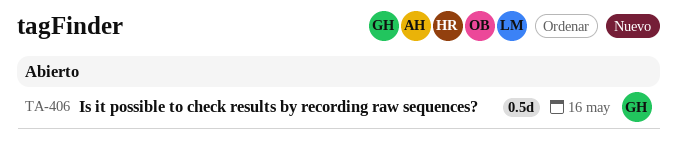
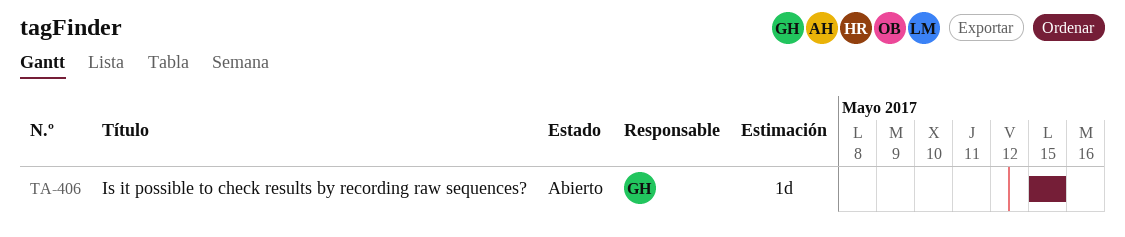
TA-406, estimate: 0.5d -> 1d
TA-406, due: May 16 -> May 15

